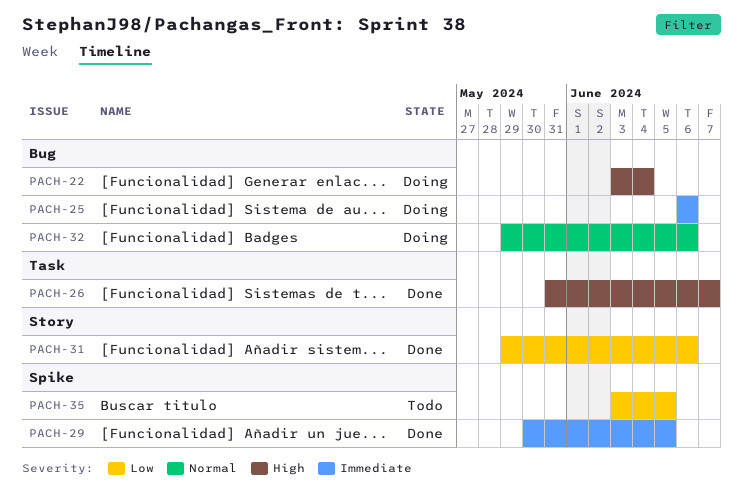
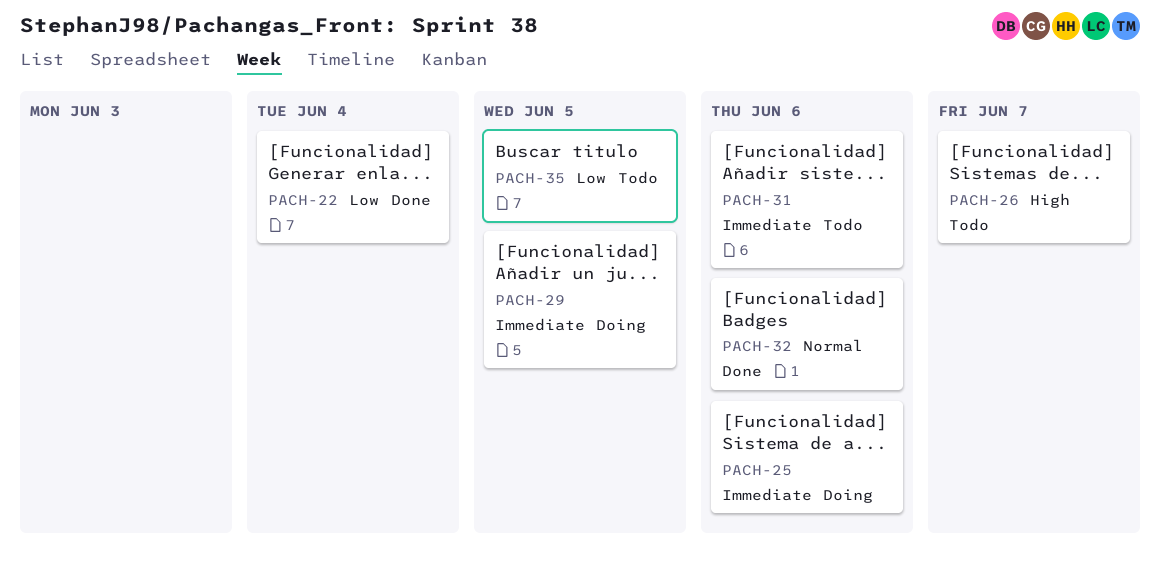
PACH-22, status: Doing -> Done
PACH-22, priority: High -> Low
PACH-26, status: Done -> Todo
PACH-29, status: Done -> Doing
PACH-31, status: Done -> Todo
PACH-31, priority: Low -> Immediate
PACH-32, status: Doing -> Done

